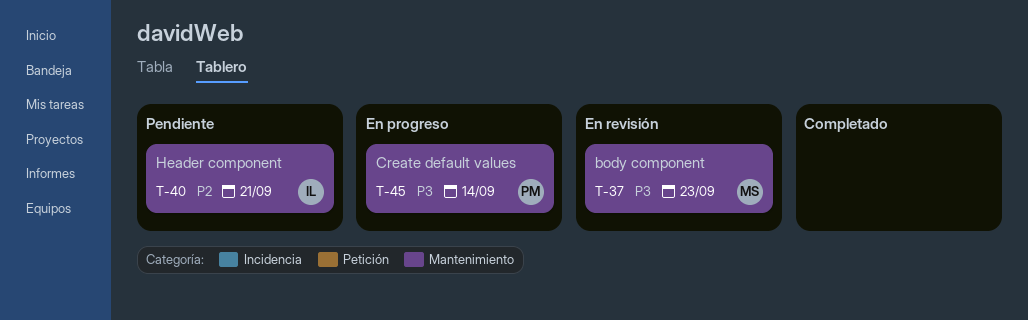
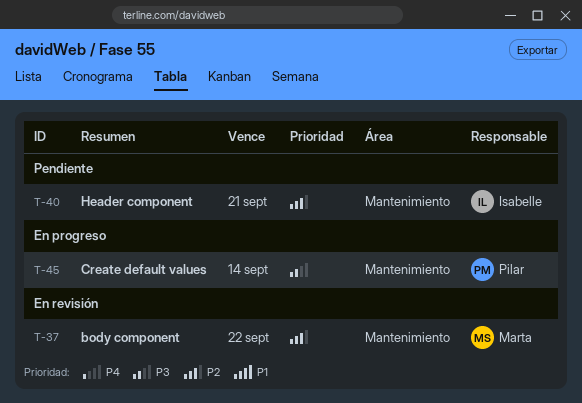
T-37, priority: P3 -> P2
T-37, due: Sep 23 -> Sep 22

